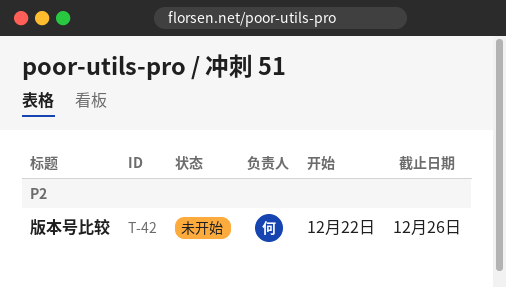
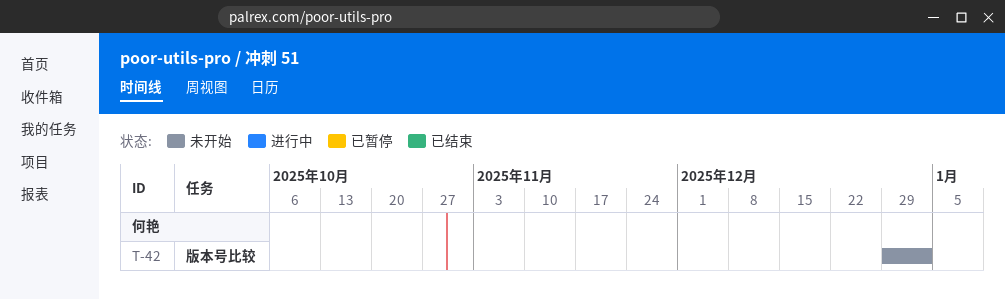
T-42, start: Dec 22 -> Dec 29
T-42, due: Dec 26 -> Jan 2

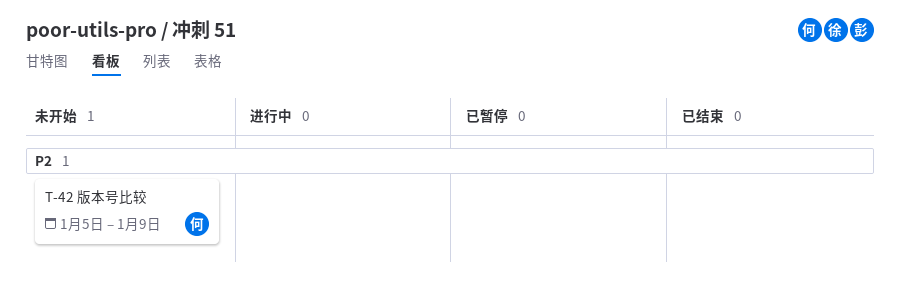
T-42, start: Dec 29 -> Jan 5
T-42, due: Jan 2 -> Jan 9

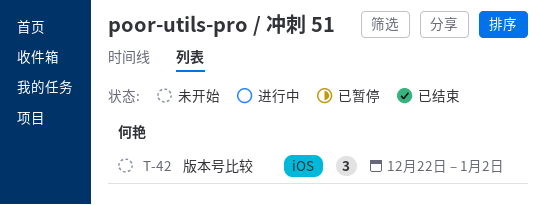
T-42, start: Jan 5 -> Dec 22
T-42, due: Jan 9 -> Jan 2

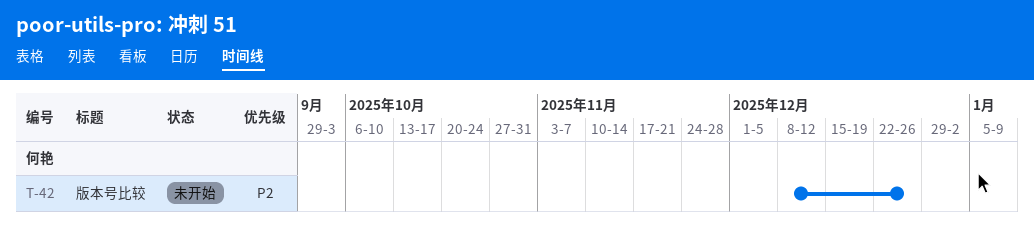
T-42, start: Dec 22 -> Dec 8
T-42, due: Jan 2 -> Dec 26

